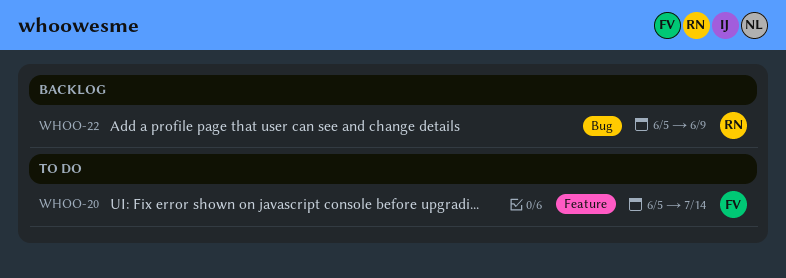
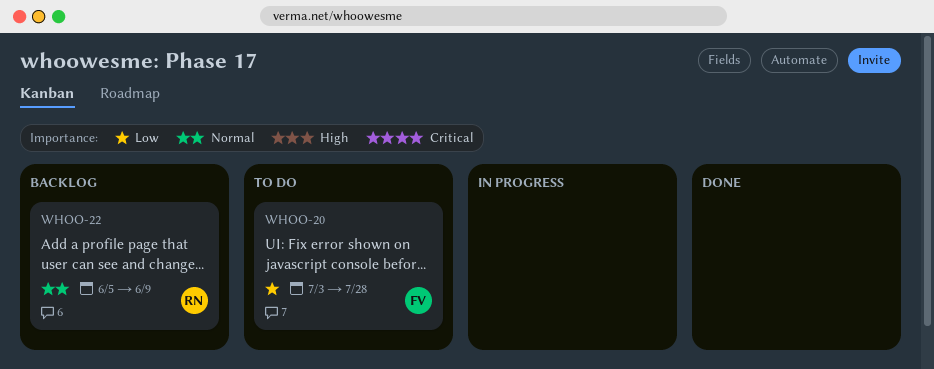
WHOO-20, start: Jun 5 -> Jul 3
WHOO-20, due: Jul 14 -> Jul 28

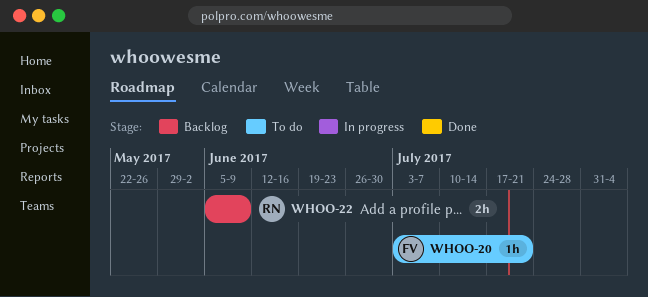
WHOO-20, due: Jul 28 -> Jul 21

